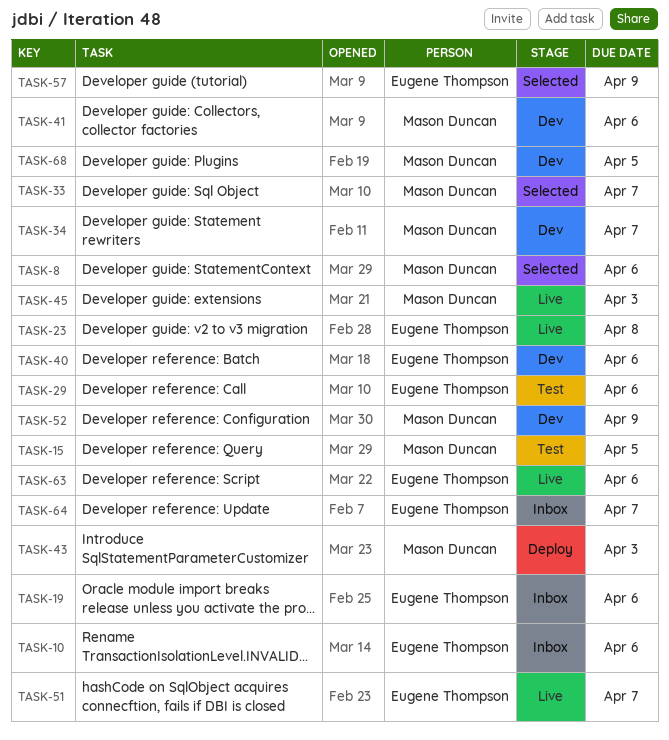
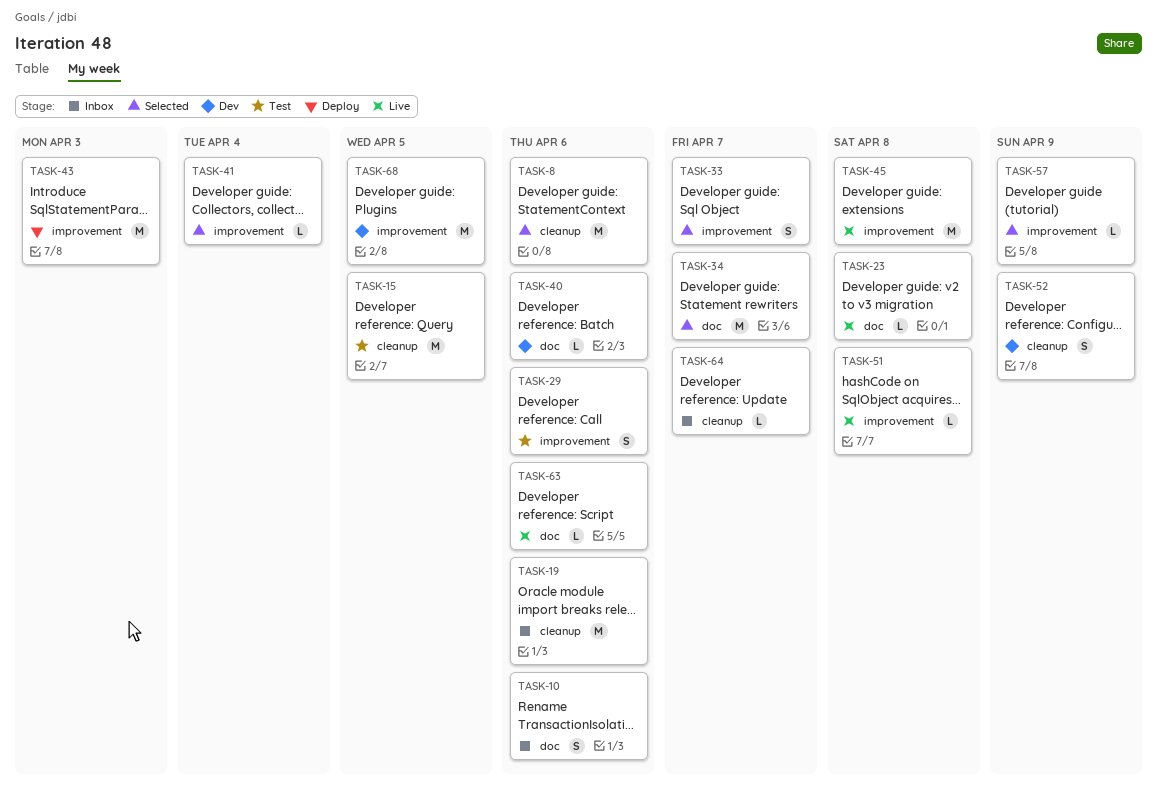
TASK-34, status: Dev -> Selected
TASK-41, status: Dev -> Selected
TASK-41, due: Apr 6 -> Apr 4
TASK-45, due: Apr 3 -> Apr 8
TASK-51, due: Apr 7 -> Apr 8

